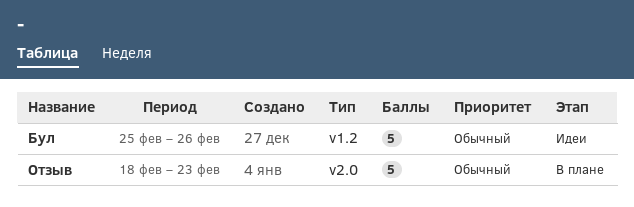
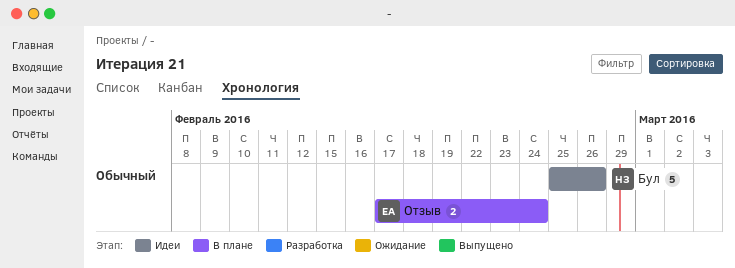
Отзыв, estimate: 5 -> 2
Отзыв, start: Feb 18 -> Feb 17
Отзыв, due: Feb 23 -> Feb 24

